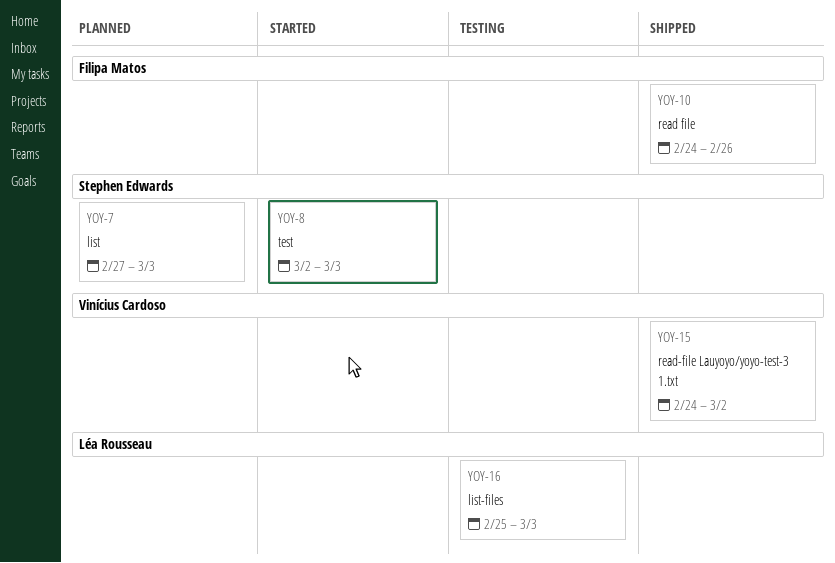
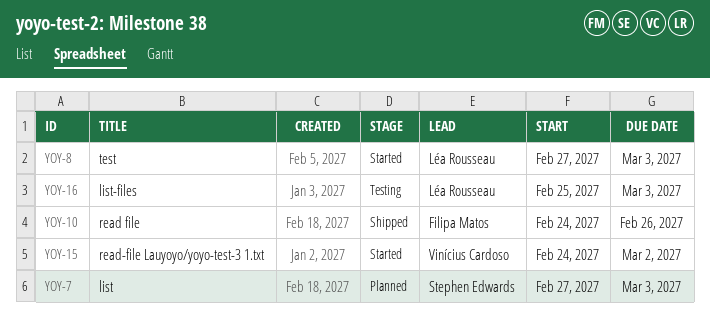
YOY-8, owner: Stephen Edwards -> Léa Rousseau
YOY-8, start: Mar 2 -> Feb 27
YOY-15, status: Shipped -> Started

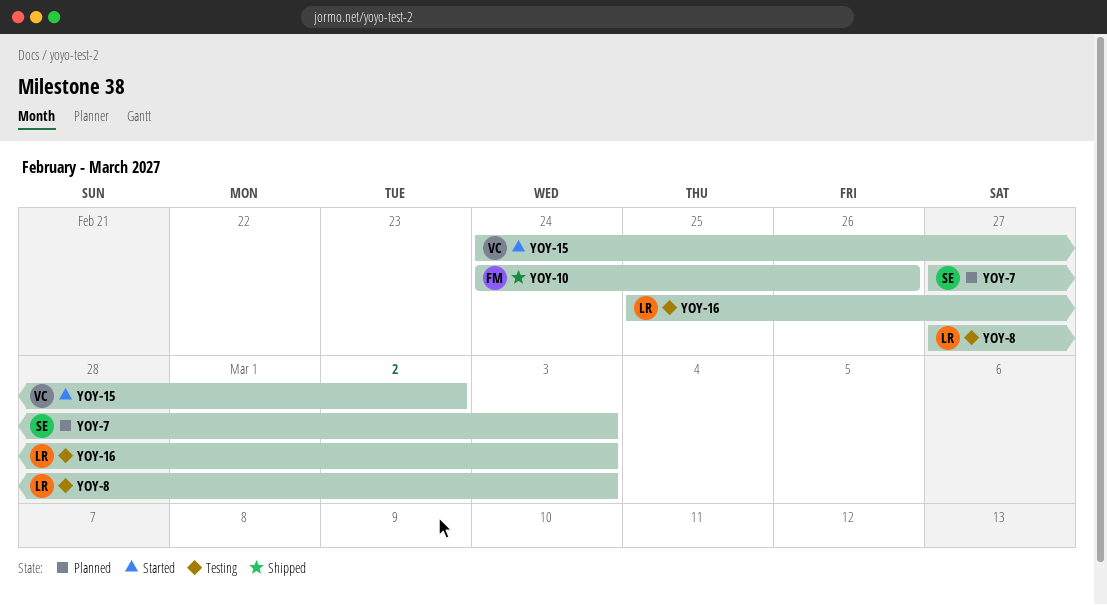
YOY-8, status: Started -> Testing

